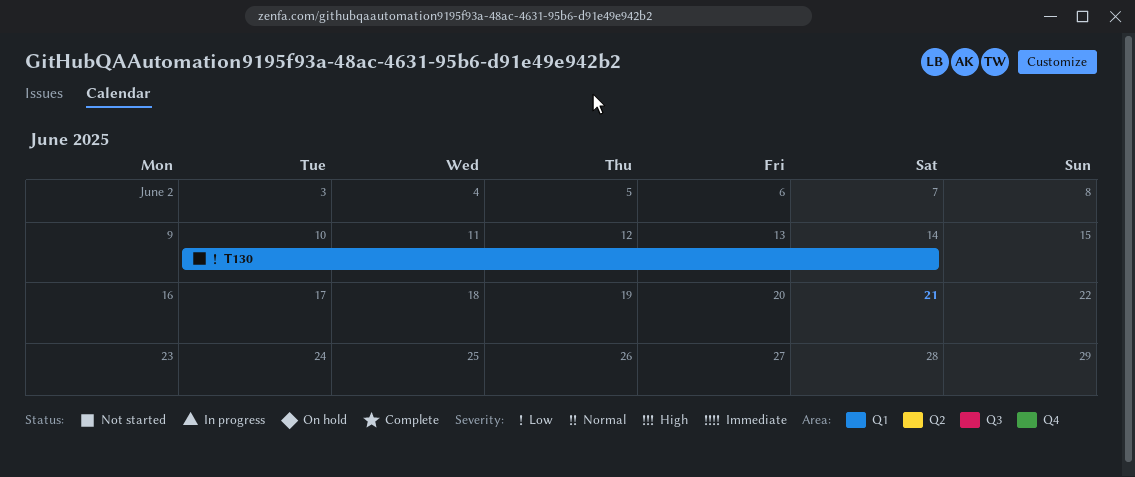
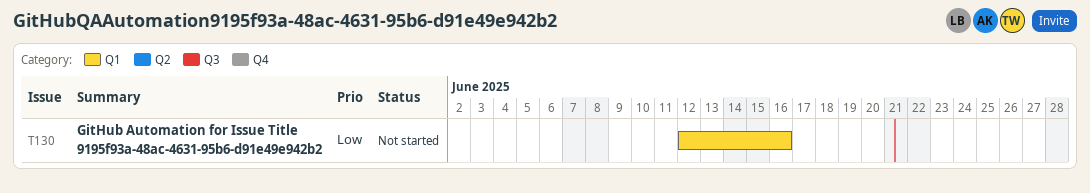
T130, start: Jun 10 -> Jun 12
T130, due: Jun 14 -> Jun 16

